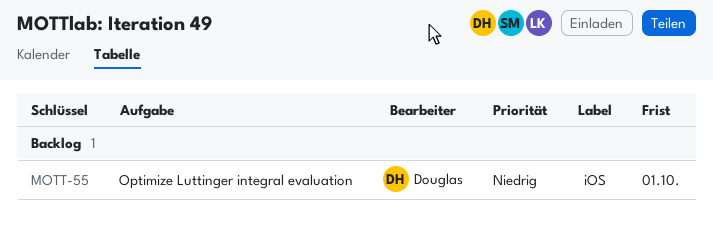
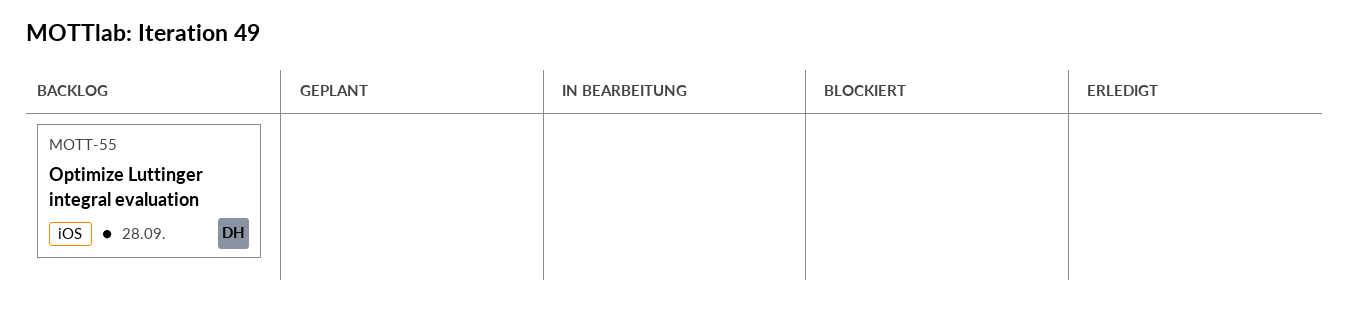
MOTT-55, due: Oct 1 -> Sep 28

